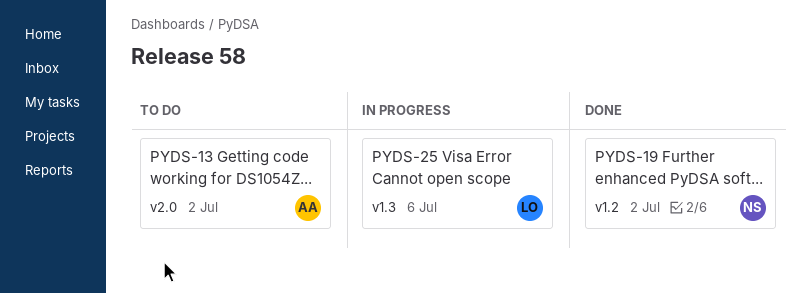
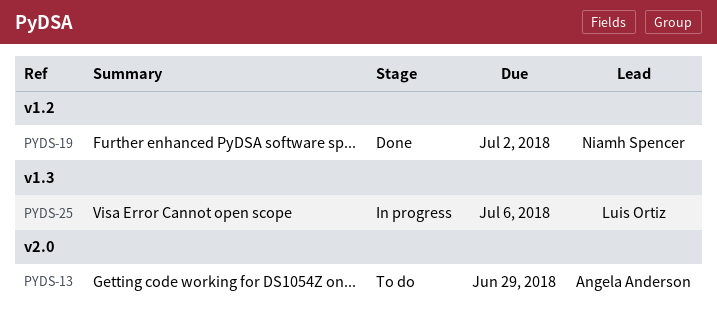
PYDS-13, due: Jul 2 -> Jun 29

